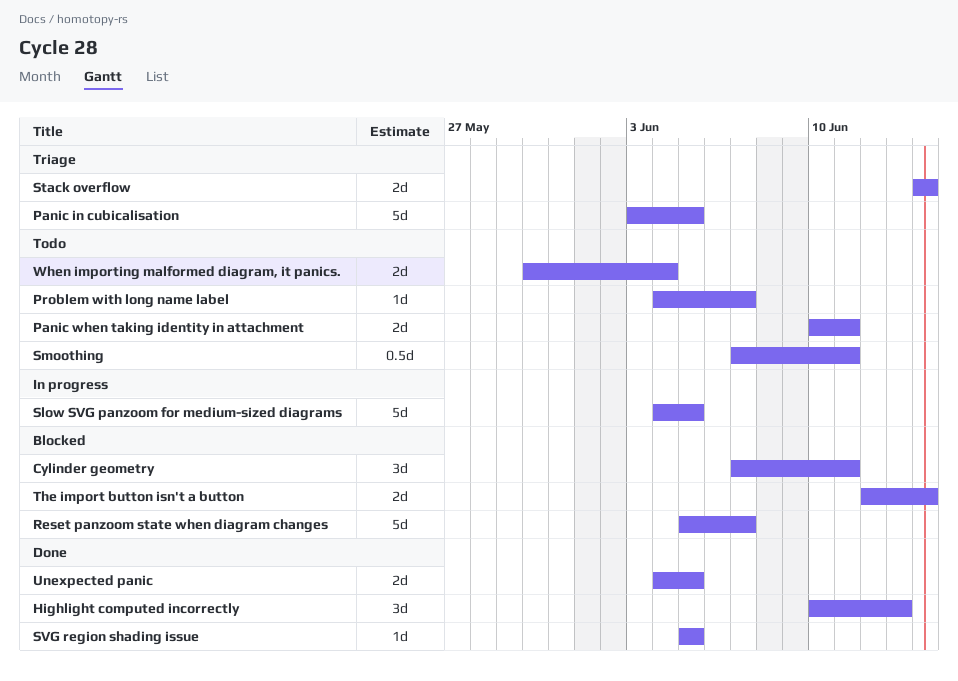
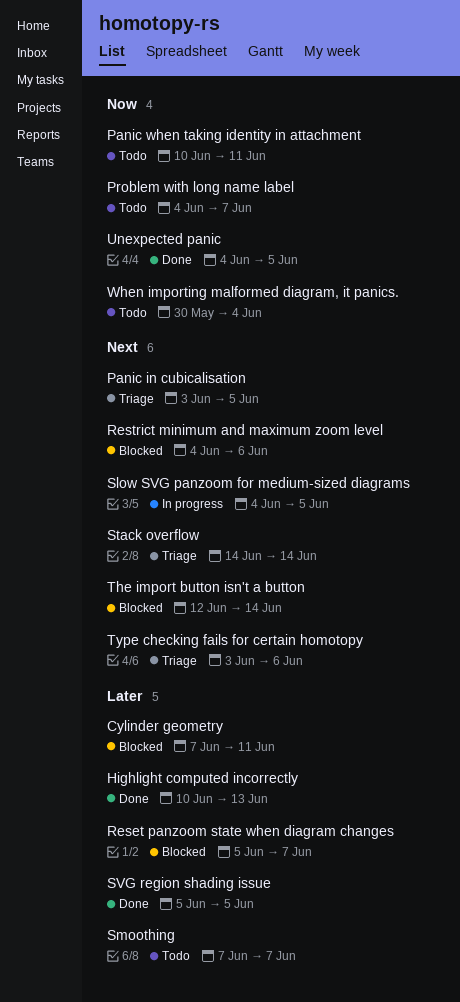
Restrict minimum and maximum zoom level: none -> present
Smoothing, due: Jun 11 -> Jun 7
Type checking fails for certain homotopy: none -> present

